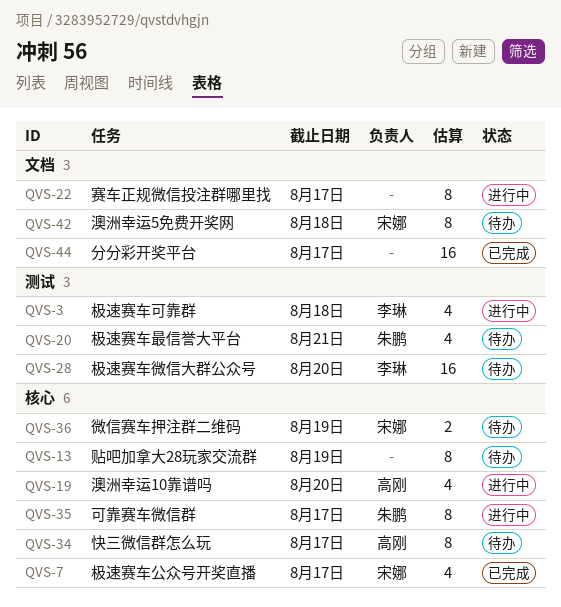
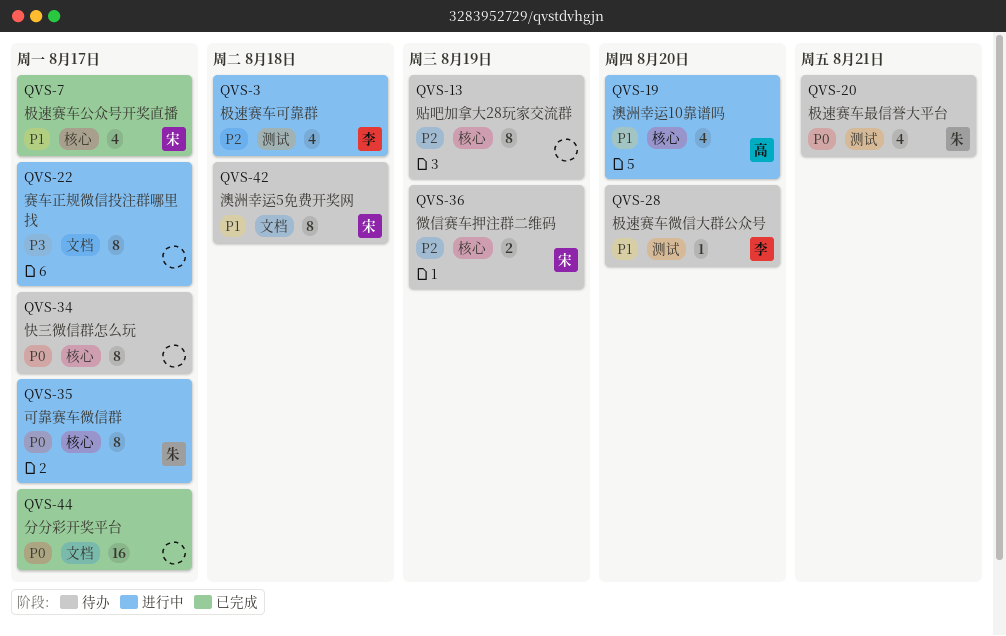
QVS-28, estimate: 16 -> 1
QVS-34, owner: 高刚 -> none

